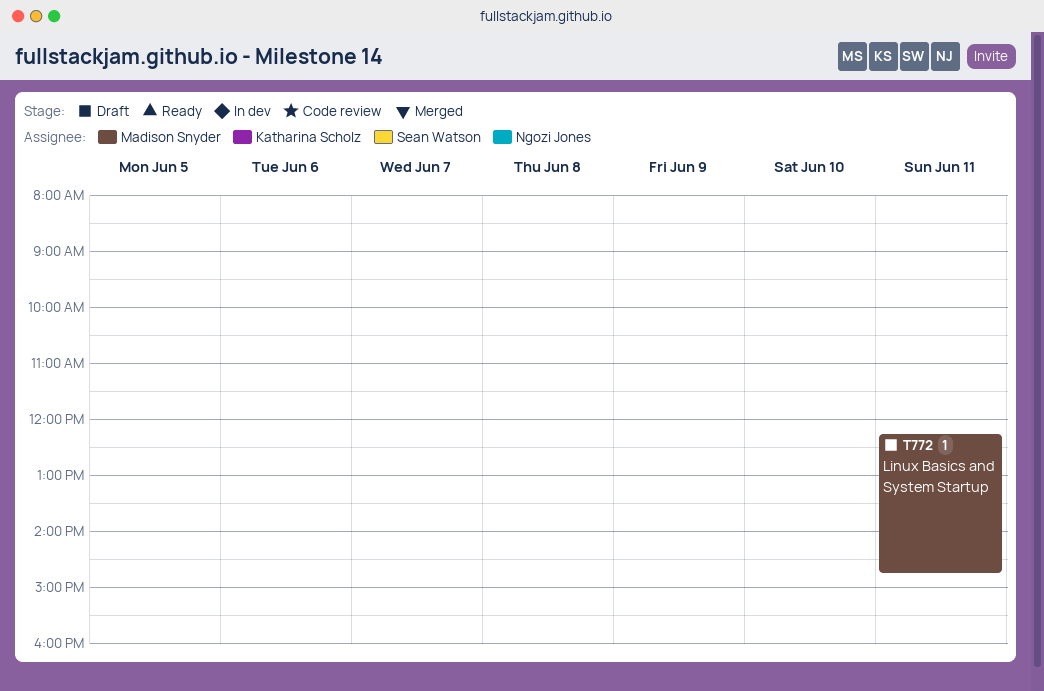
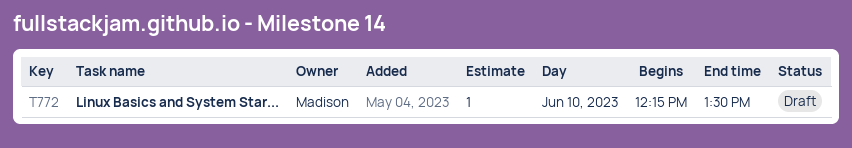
T772, day: Jun 11 -> Jun 10
T772, ends: 14:45 -> 13:30

